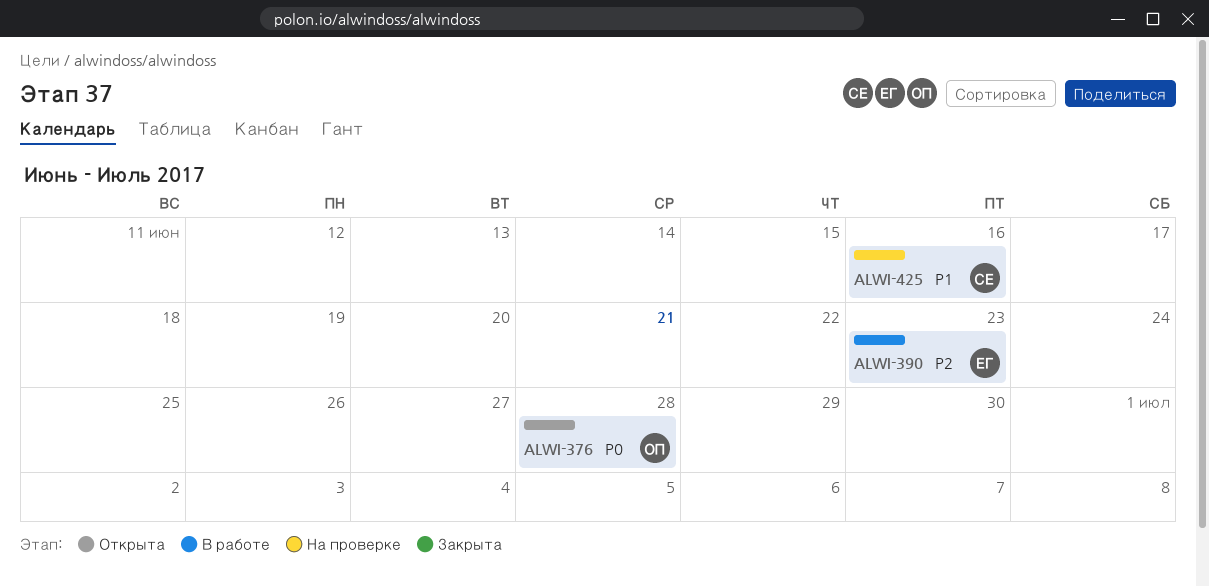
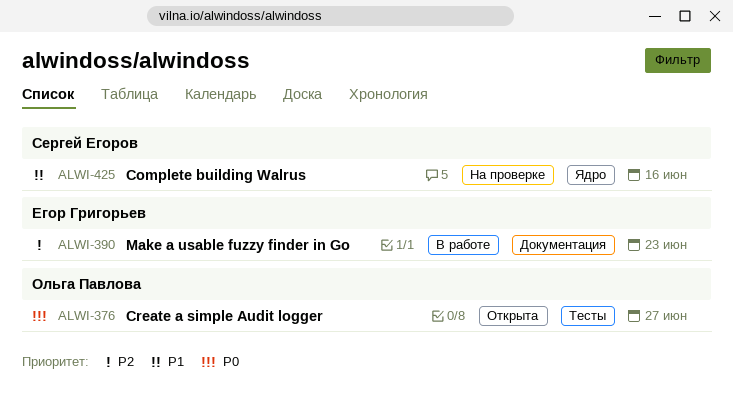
ALWI-376, due: Jun 28 -> Jun 27

